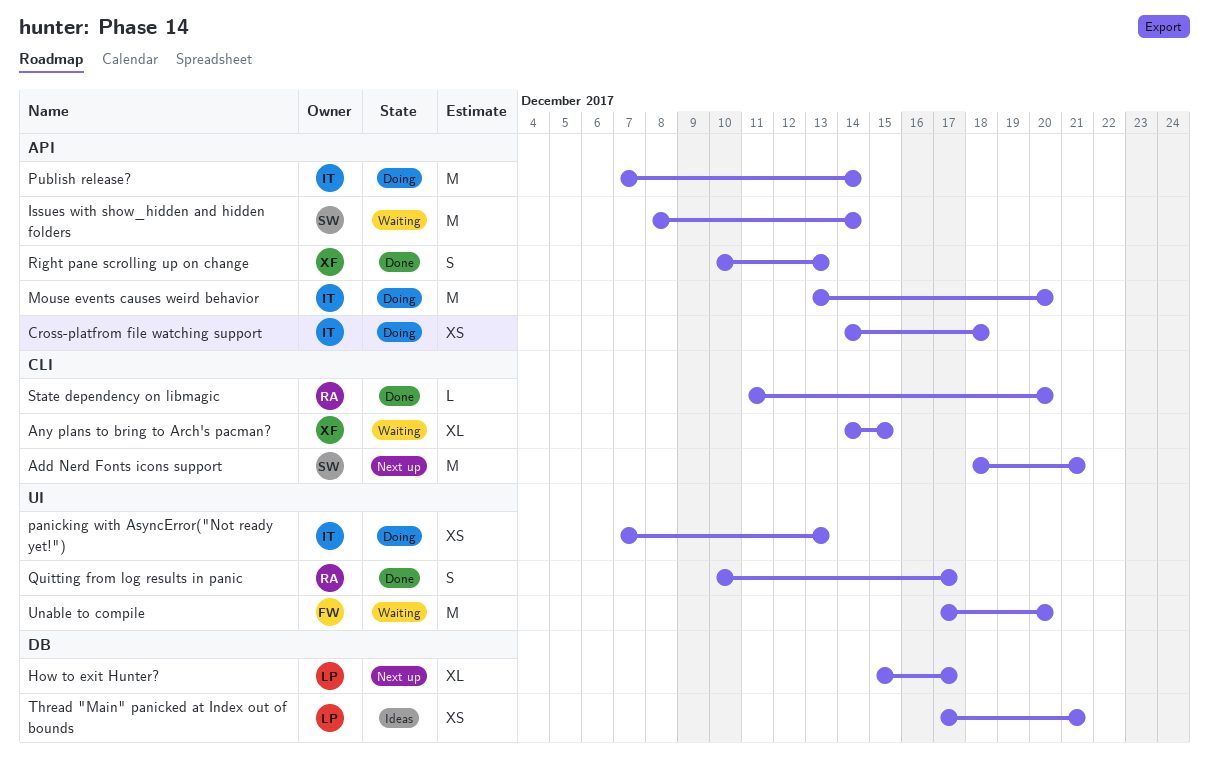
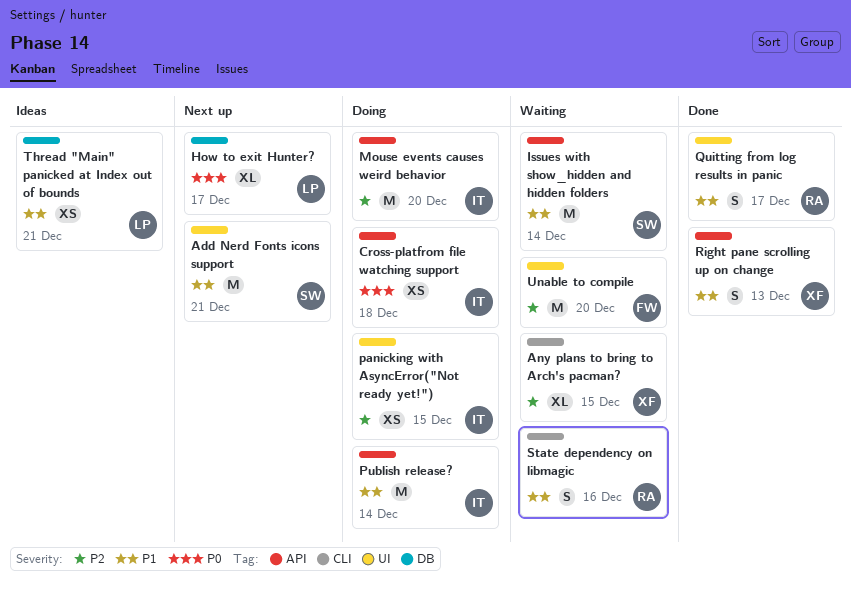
Add Nerd Fonts icons support, label: CLI -> UI
panicking with AsyncError("Not ready yet!"), due: Dec 13 -> Dec 15
State dependency on libmagic, status: Done -> Waiting
State dependency on libmagic, estimate: L -> S
State dependency on libmagic, due: Dec 20 -> Dec 16

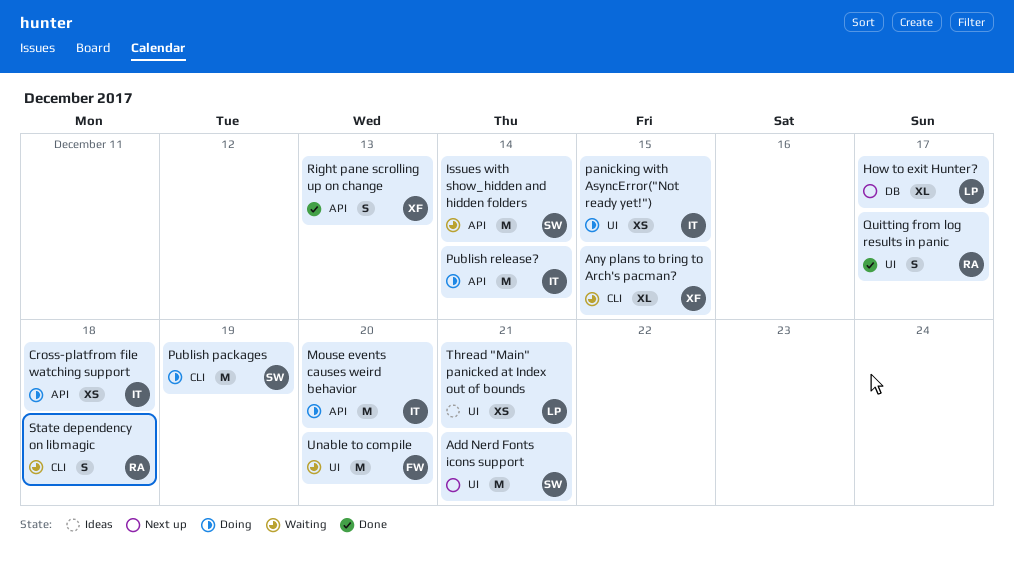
Publish packages: none -> present
State dependency on libmagic, due: Dec 16 -> Dec 18
Thread "Main" panicked at Index out of bounds, label: DB -> UI

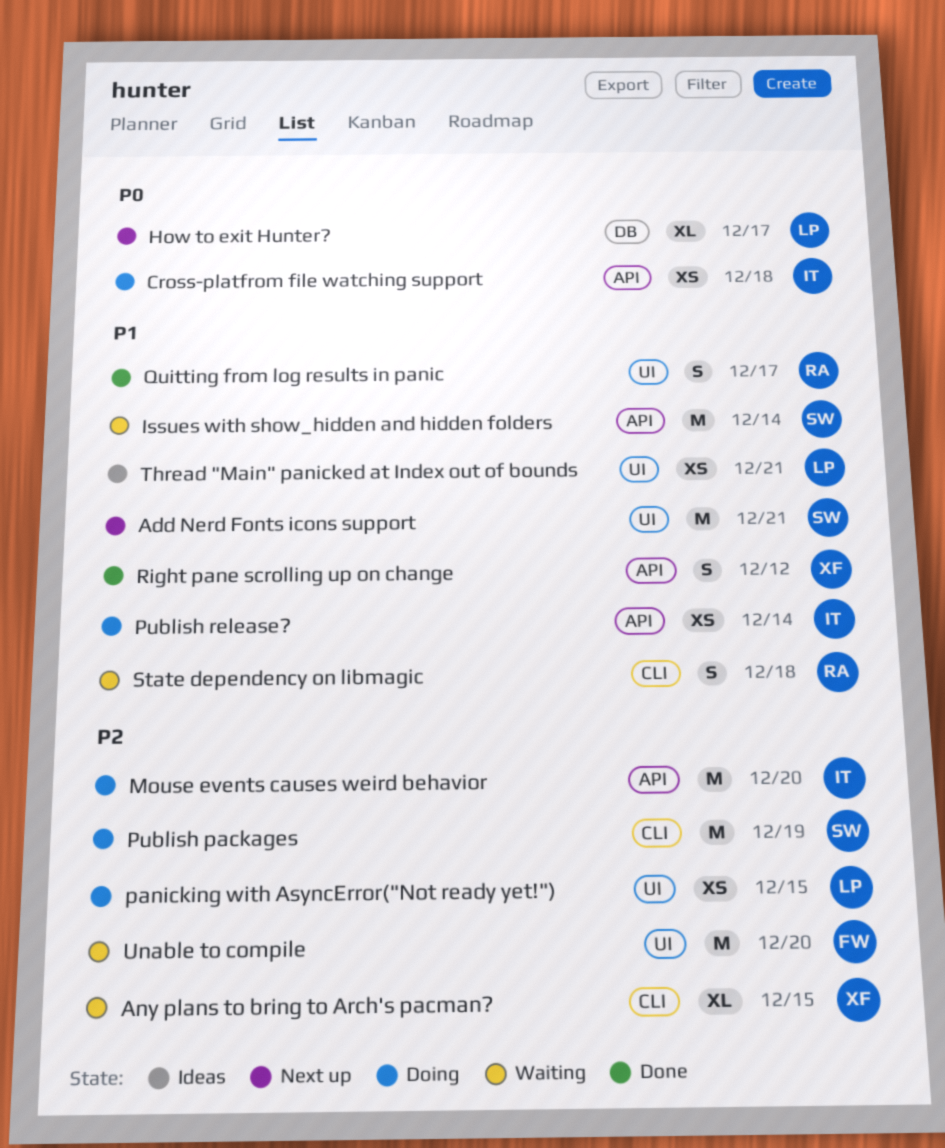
panicking with AsyncError("Not ready yet!"), owner: IT -> LP
Publish release?, estimate: M -> XS
Right pane scrolling up on change, due: Dec 13 -> Dec 12

